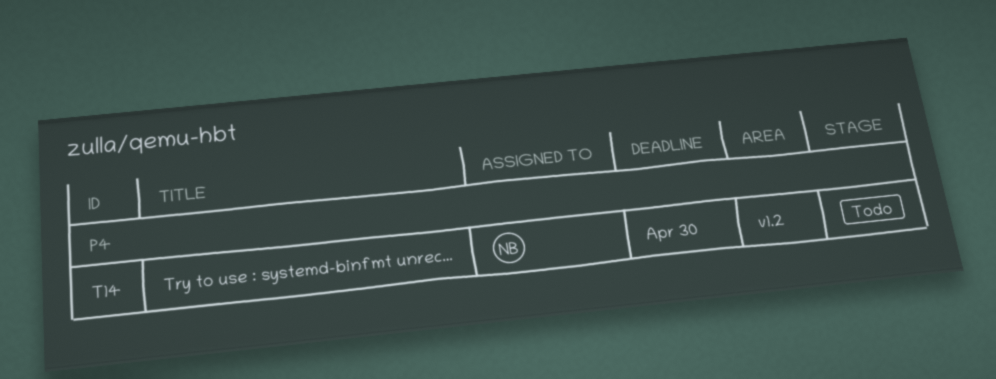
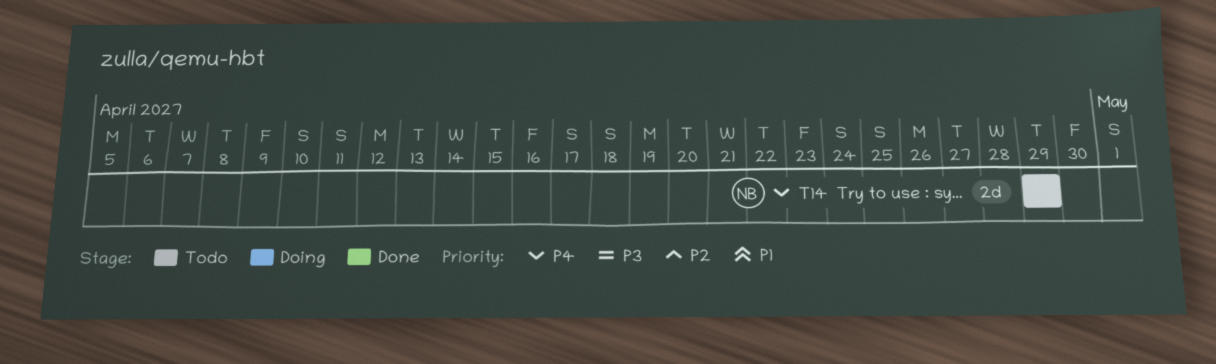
T14, due: Apr 30 -> Apr 29

